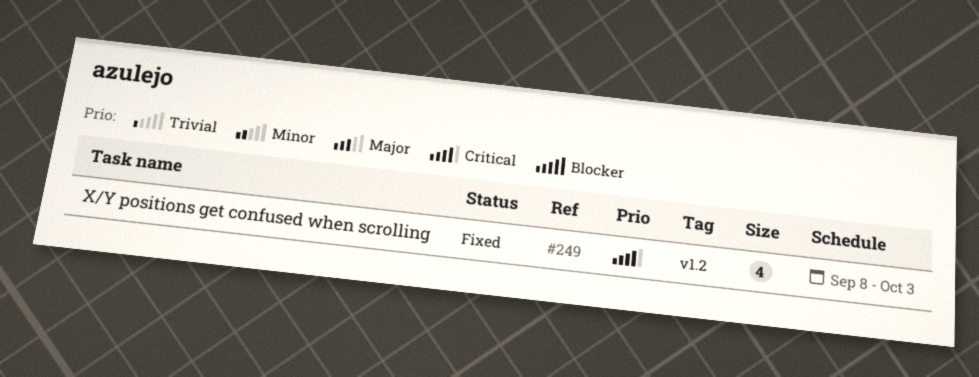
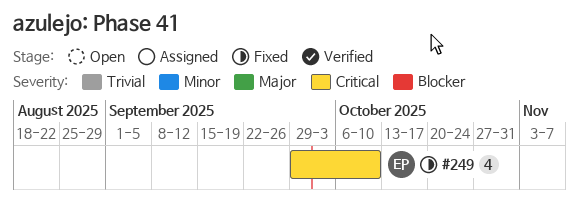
#249, start: Sep 8 -> Sep 29
#249, due: Oct 3 -> Oct 10

